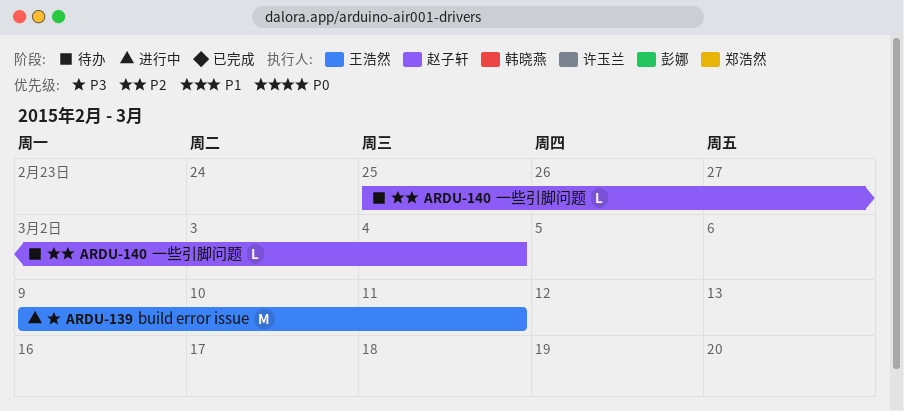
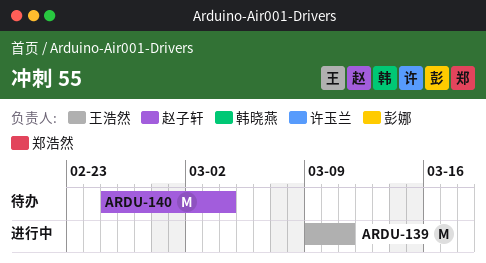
ARDU-140, estimate: L -> M

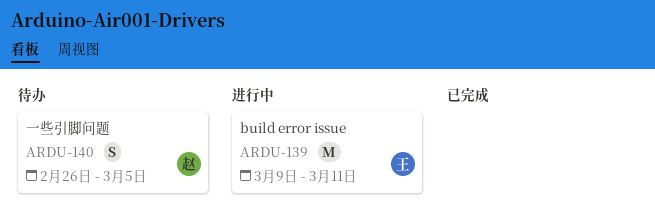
ARDU-140, estimate: M -> S
ARDU-140, start: Feb 25 -> Feb 26
ARDU-140, due: Mar 4 -> Mar 5

